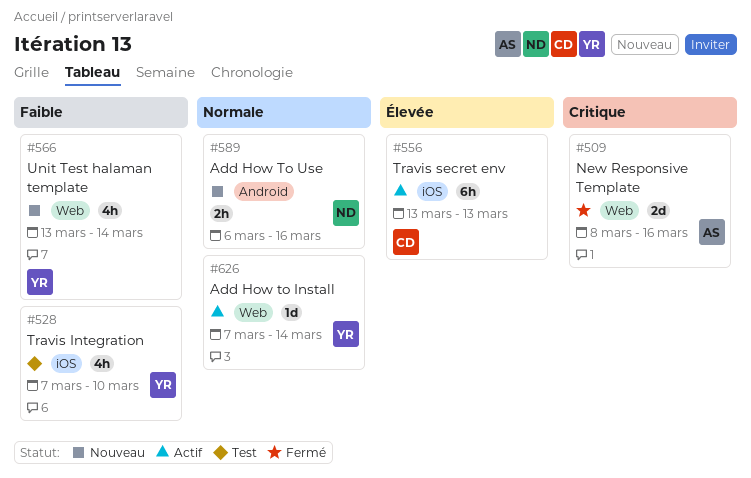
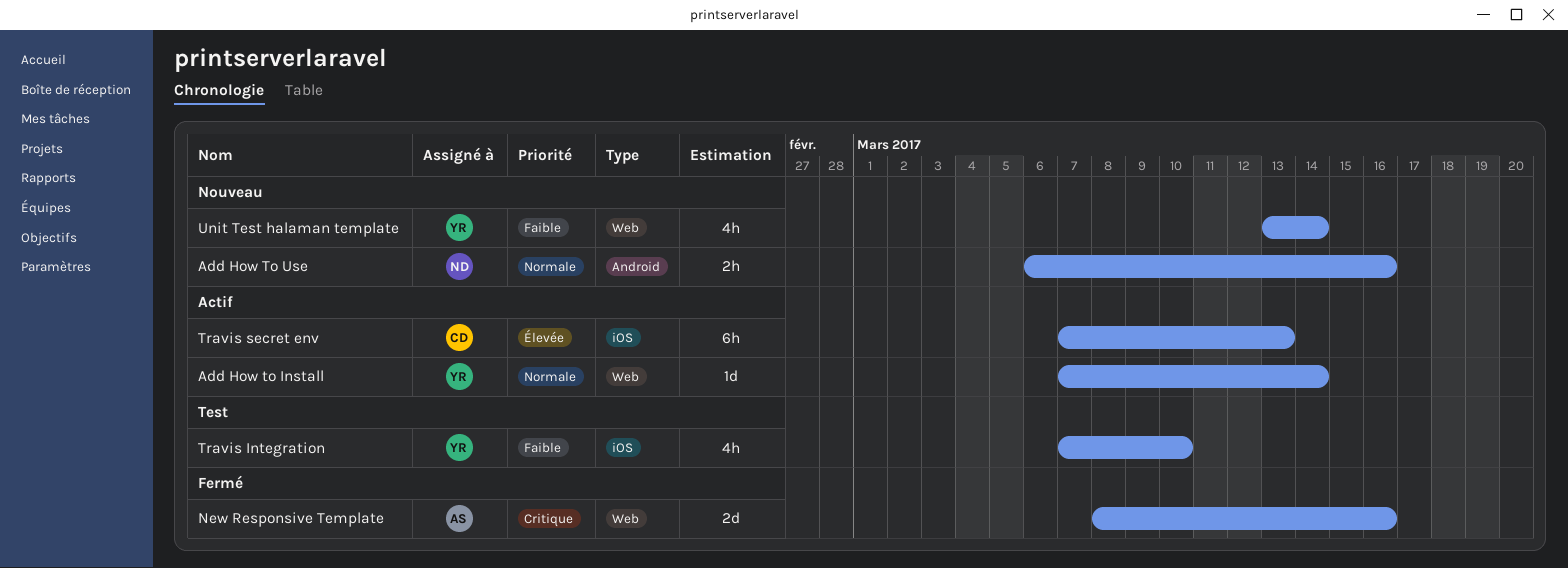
Travis secret env, start: Mar 13 -> Mar 7

